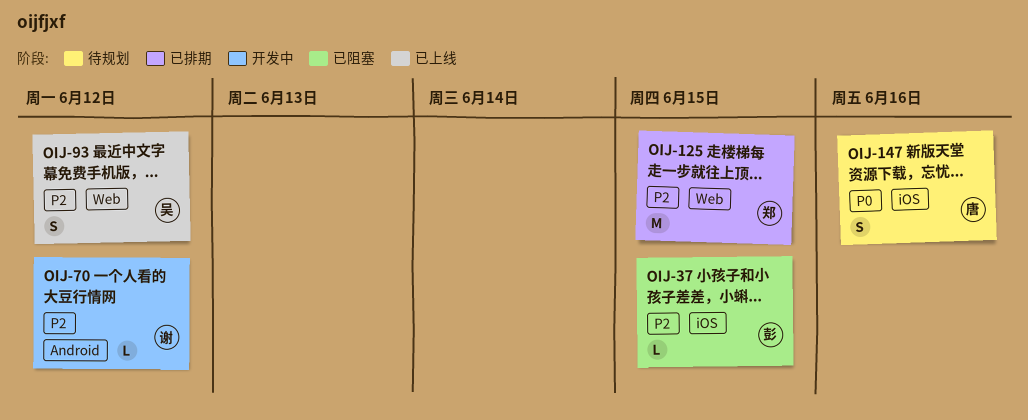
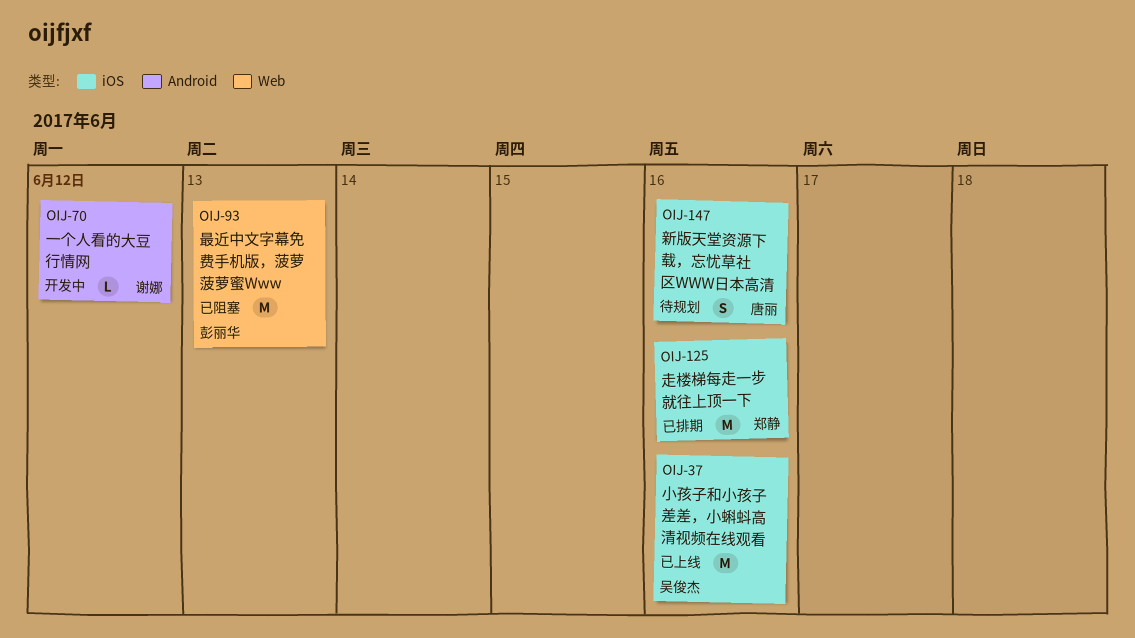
OIJ-37, status: 已阻塞 -> 已上线
OIJ-37, owner: 彭丽华 -> 吴俊杰
OIJ-37, estimate: L -> M
OIJ-37, due: Jun 15 -> Jun 16
OIJ-93, status: 已上线 -> 已阻塞
OIJ-93, owner: 吴俊杰 -> 彭丽华
OIJ-93, estimate: S -> M
OIJ-93, due: Jun 12 -> Jun 13
OIJ-125, label: Web -> iOS
OIJ-125, due: Jun 15 -> Jun 16

